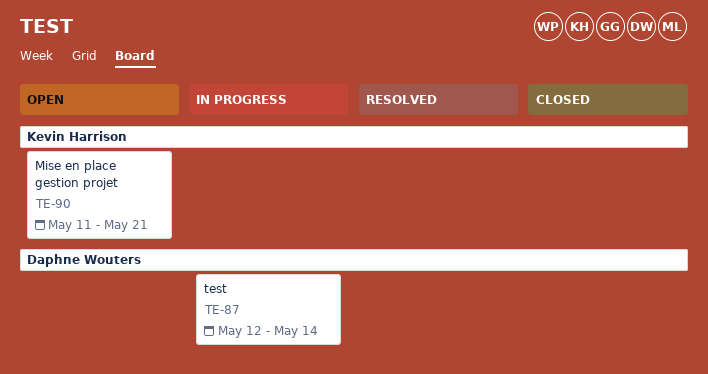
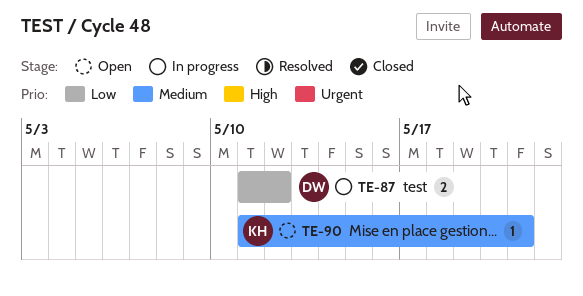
TE-87, start: May 12 -> May 11
TE-87, due: May 14 -> May 12

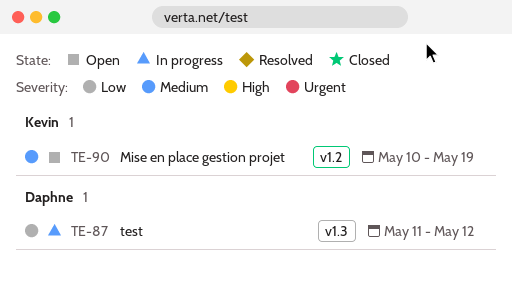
TE-90, start: May 11 -> May 10
TE-90, due: May 21 -> May 19

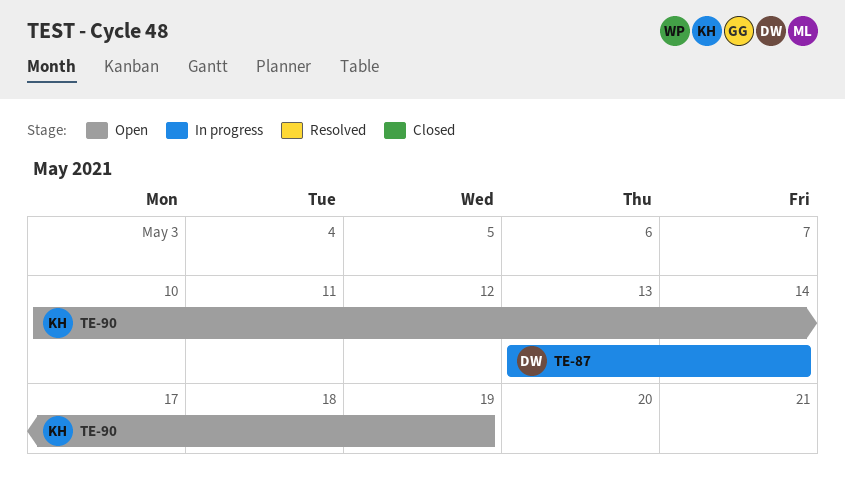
TE-87, start: May 11 -> May 13
TE-87, due: May 12 -> May 14

